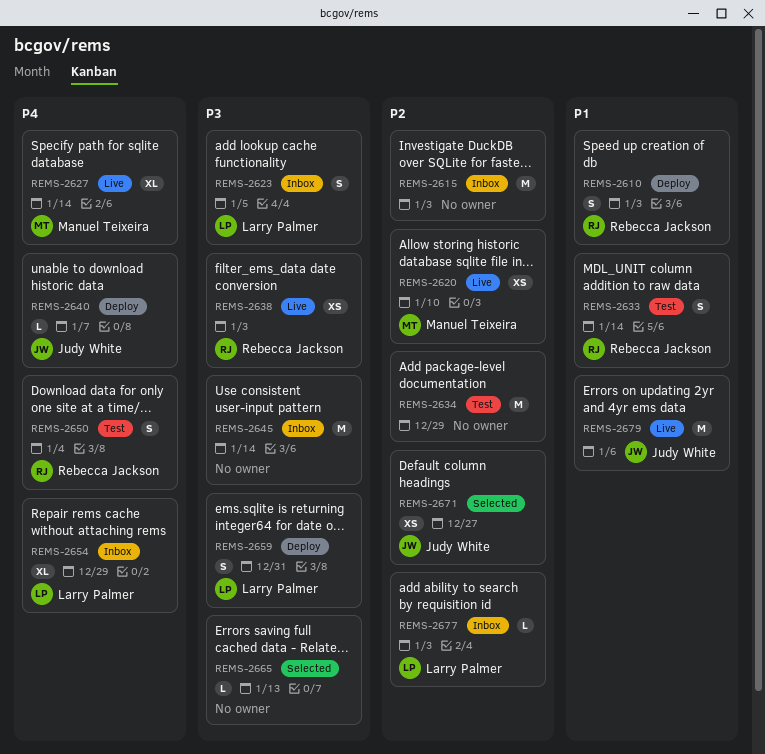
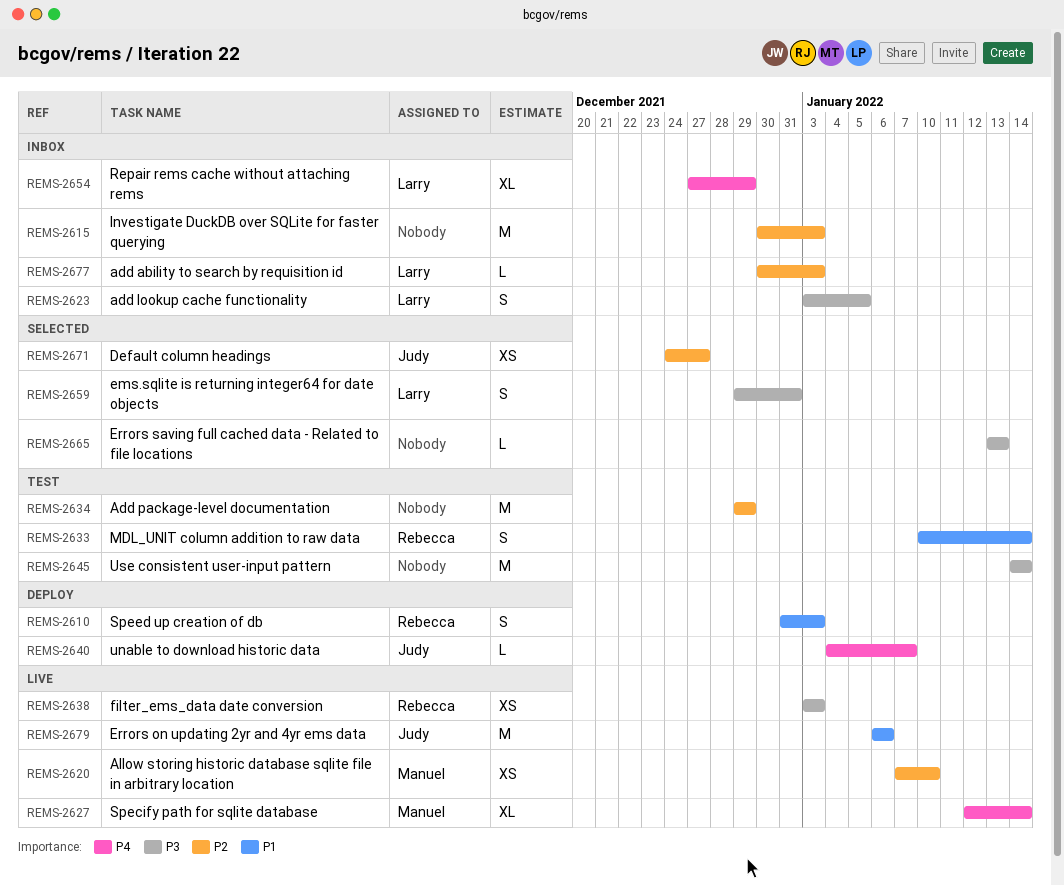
REMS-2645, status: Inbox -> Test
REMS-2650: present -> none
REMS-2659, status: Deploy -> Selected

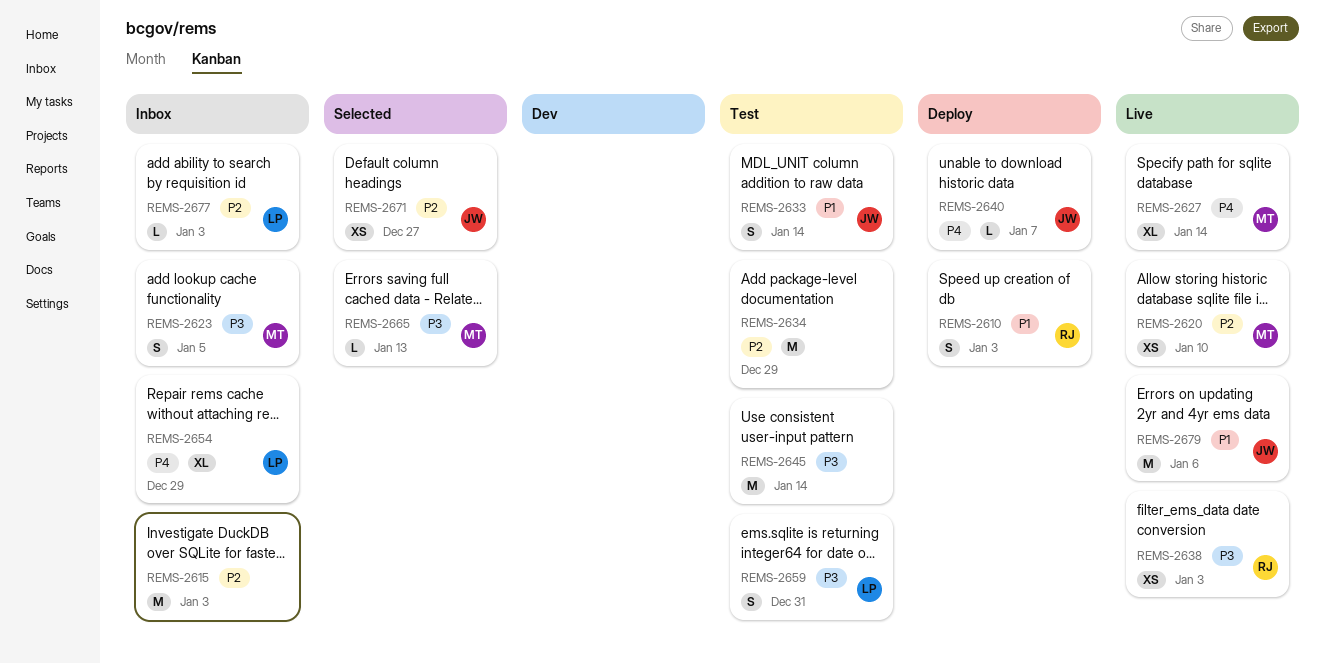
REMS-2623, owner: Larry -> Manuel
REMS-2633, owner: Rebecca -> Judy
REMS-2659, status: Selected -> Test
REMS-2665, owner: none -> Manuel

